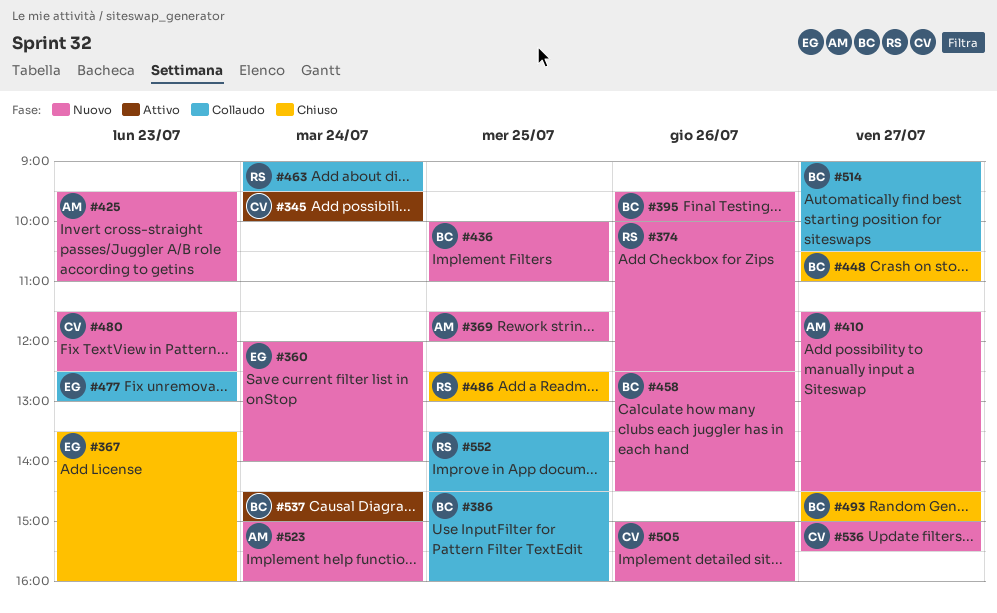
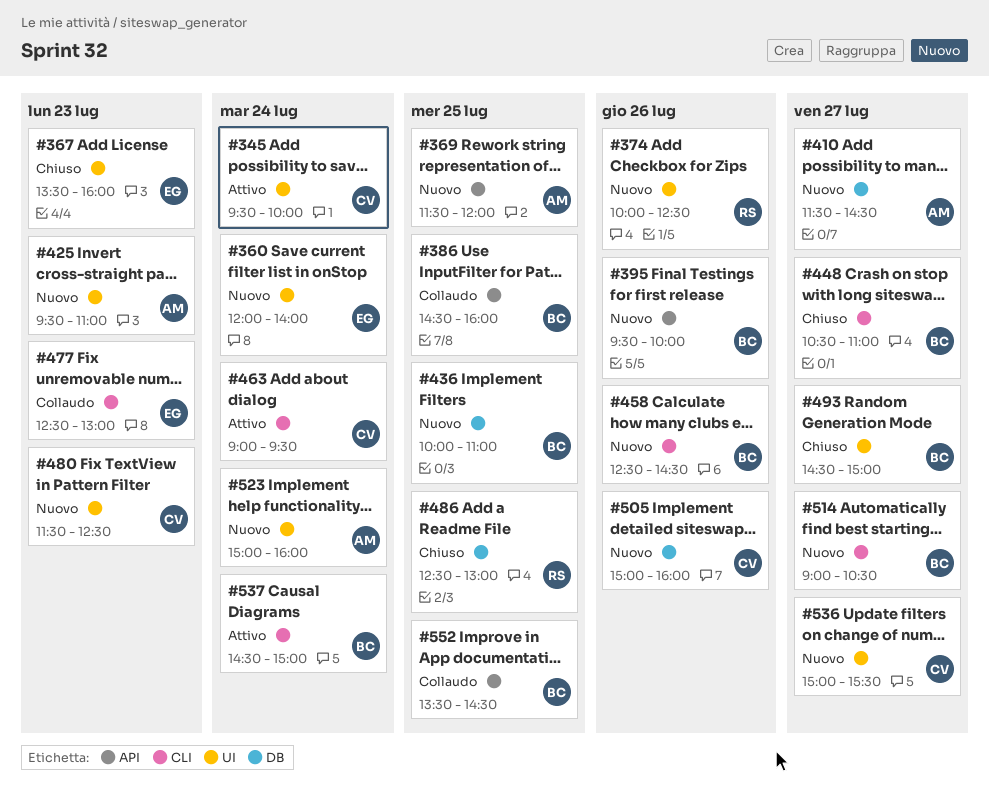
#463, status: Collaudo -> Attivo
#463, owner: RS -> CV
#514, status: Collaudo -> Nuovo
#552, owner: RS -> BC

